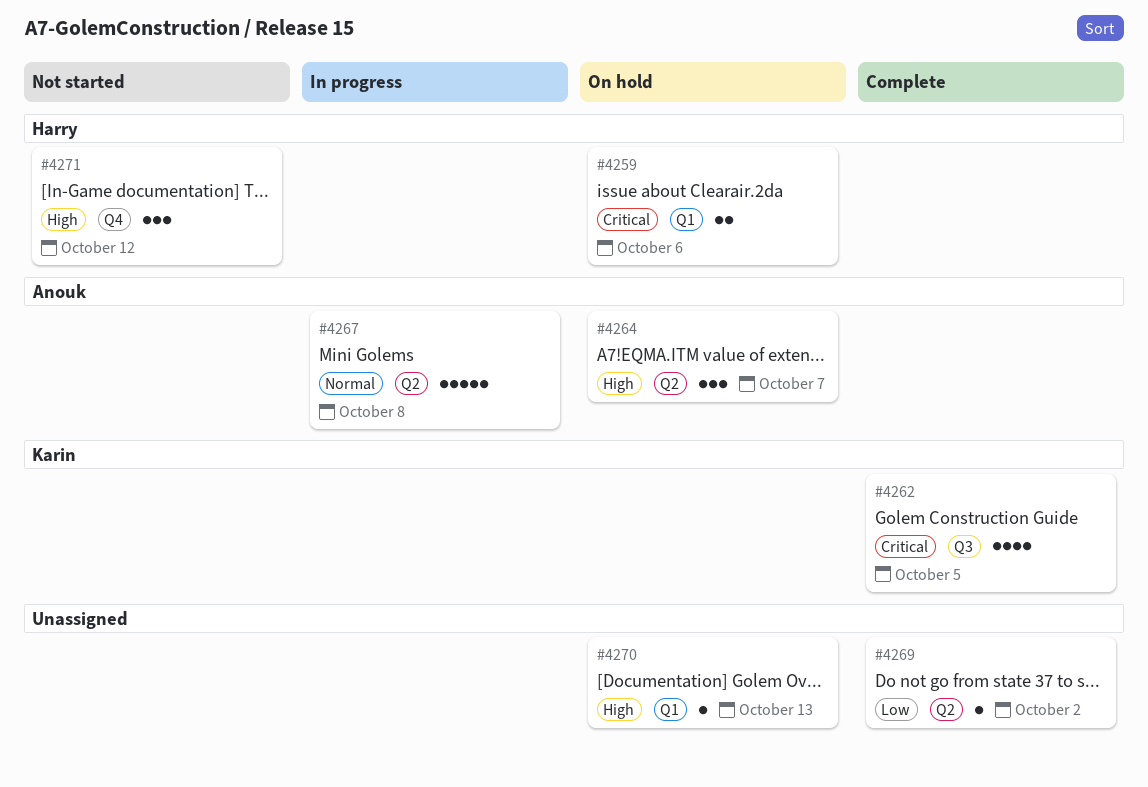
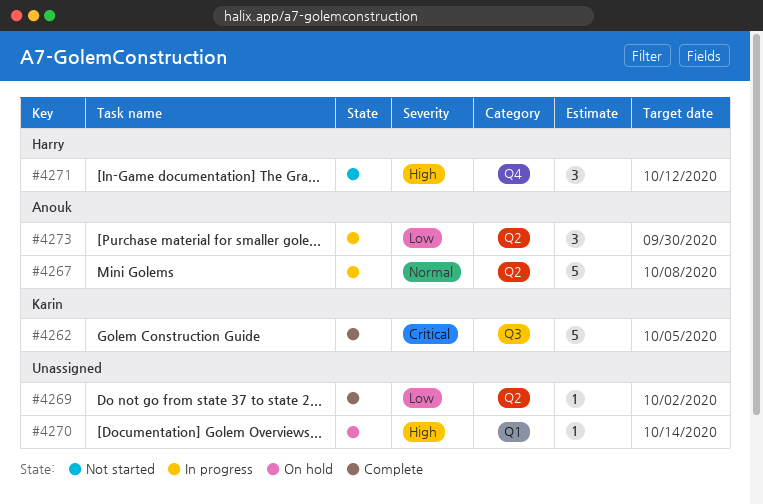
#4259: present -> none
#4262, estimate: 4 -> 5
#4264: present -> none
#4270, due: Oct 13 -> Oct 14
#4273: none -> present

